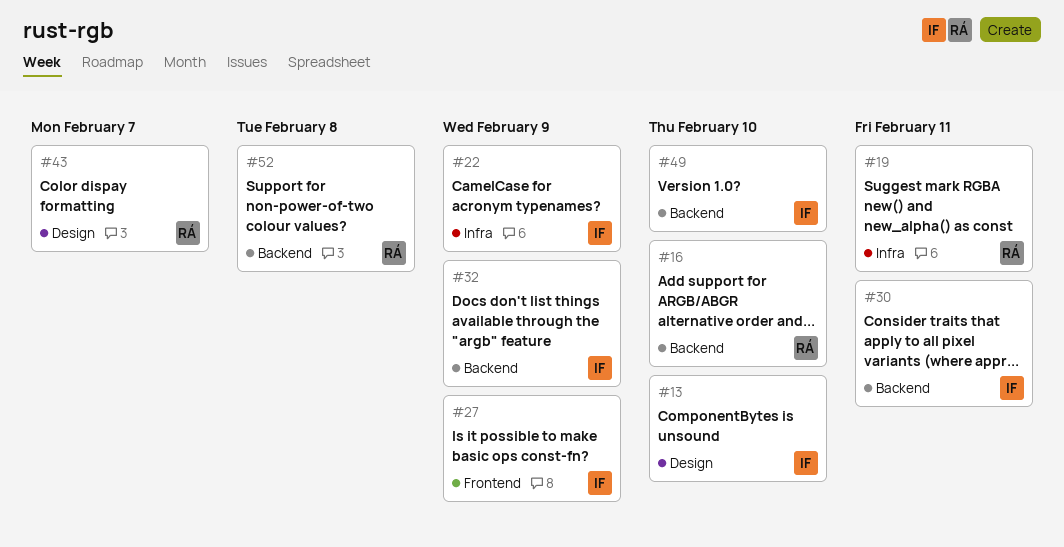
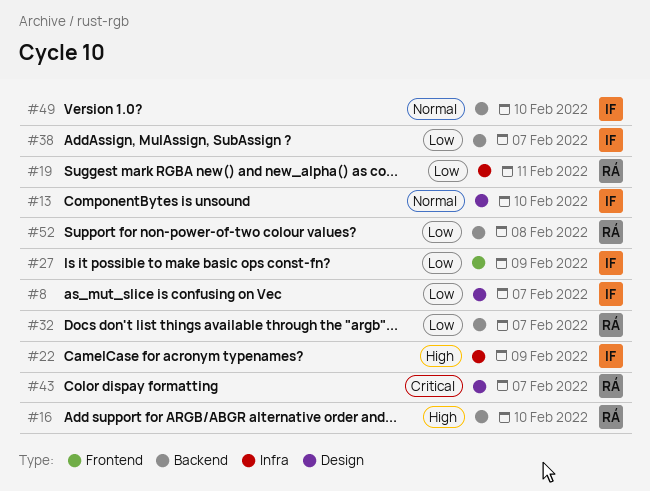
#8: none -> present
#30: present -> none
#32, owner: IF -> RÁ
#32, due: Feb 9 -> Feb 7
#38: none -> present

